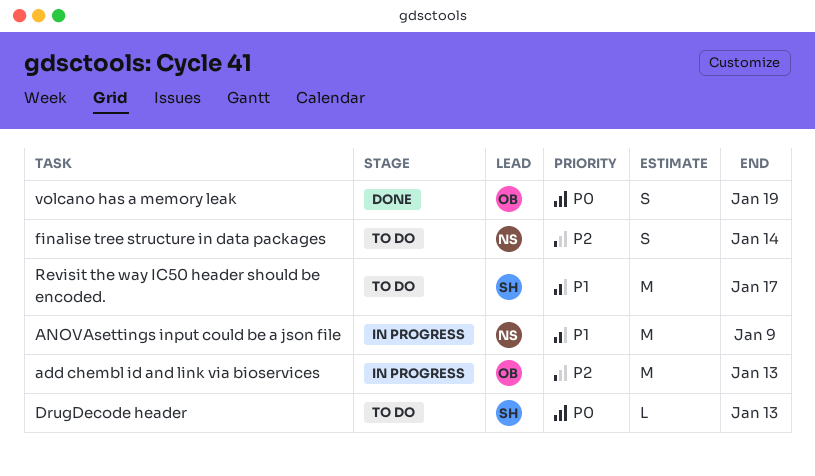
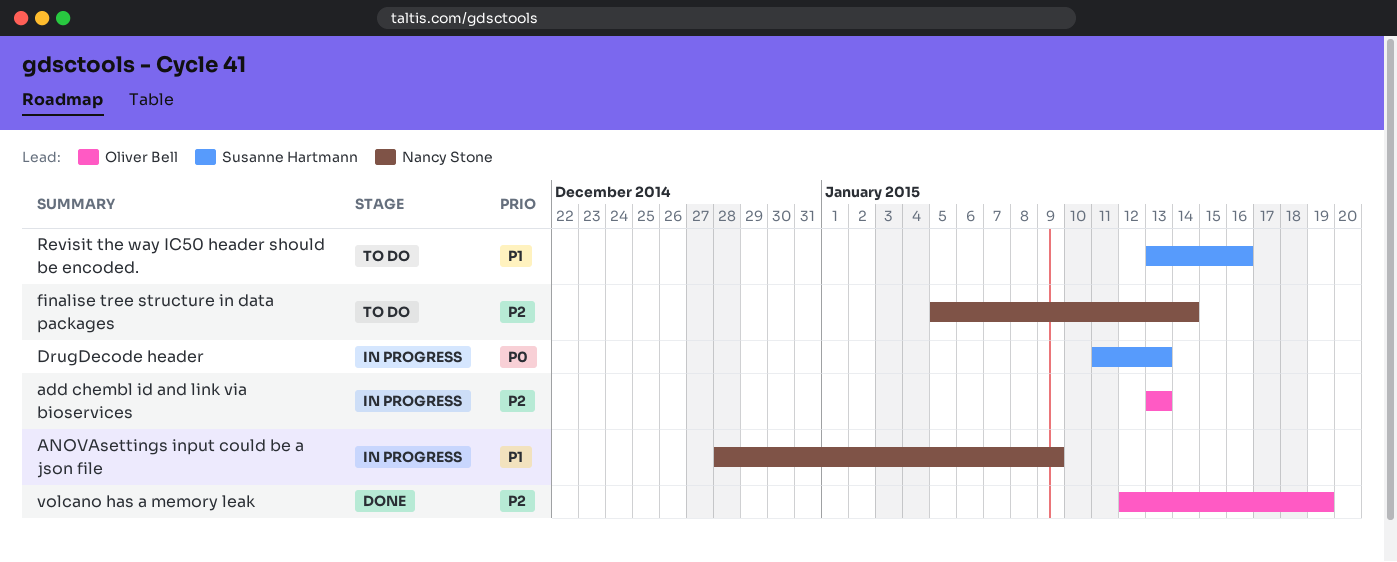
DrugDecode header, status: To do -> In progress
Revisit the way IC50 header should be encoded., due: Jan 17 -> Jan 16
volcano has a memory leak, priority: P0 -> P2

